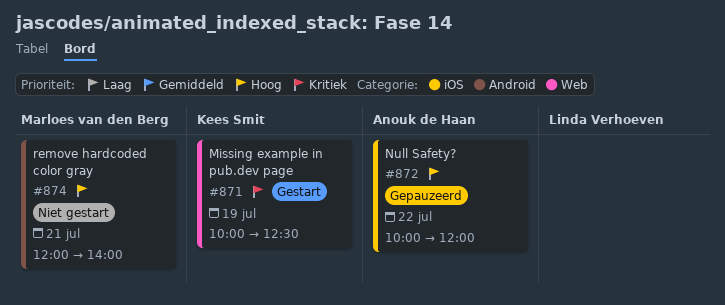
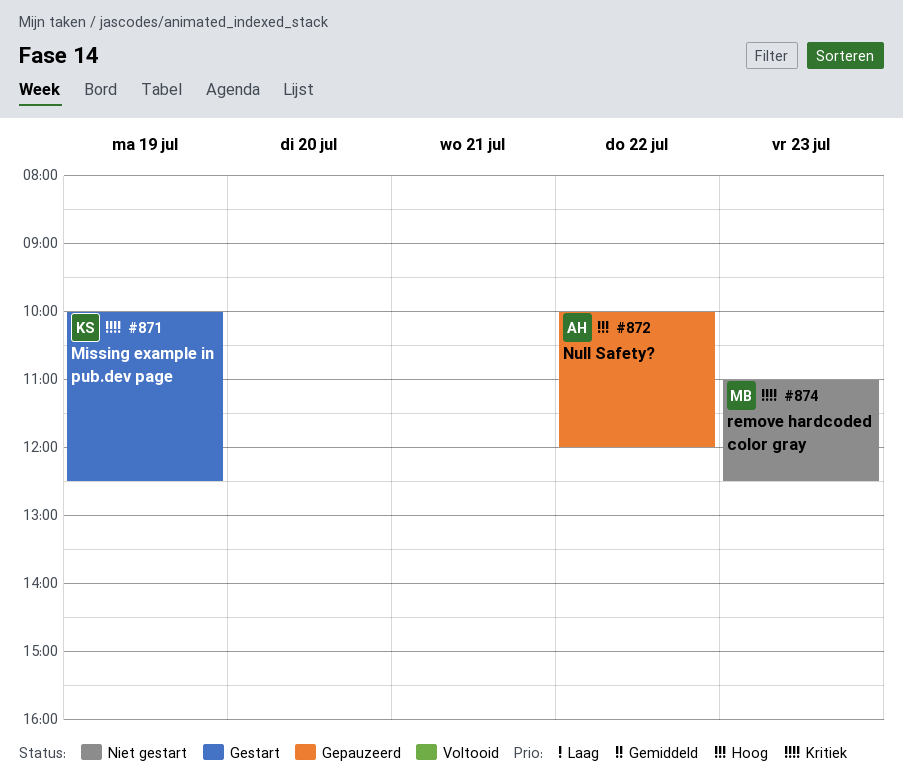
#874, priority: Hoog -> Kritiek
#874, day: Jul 21 -> Jul 23
#874, begins: 12:00 -> 11:00
#874, ends: 14:00 -> 12:30

